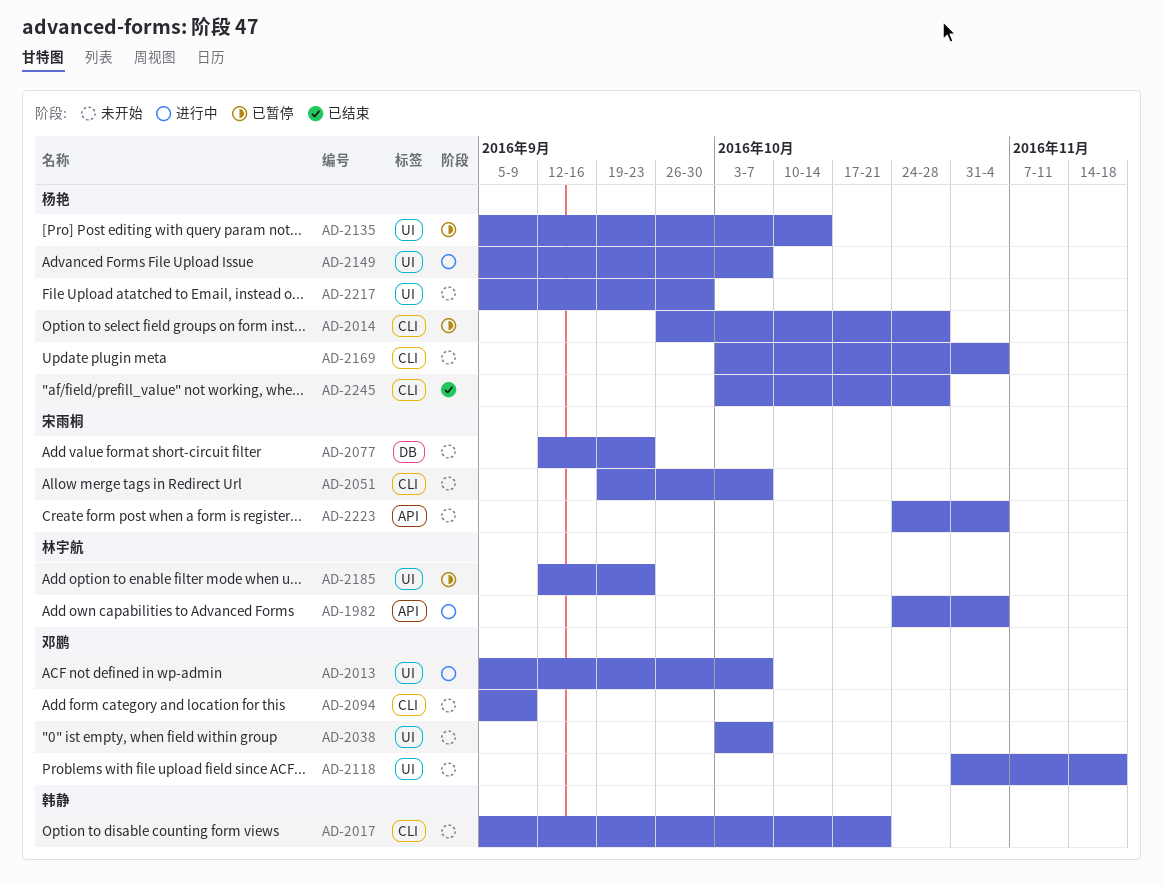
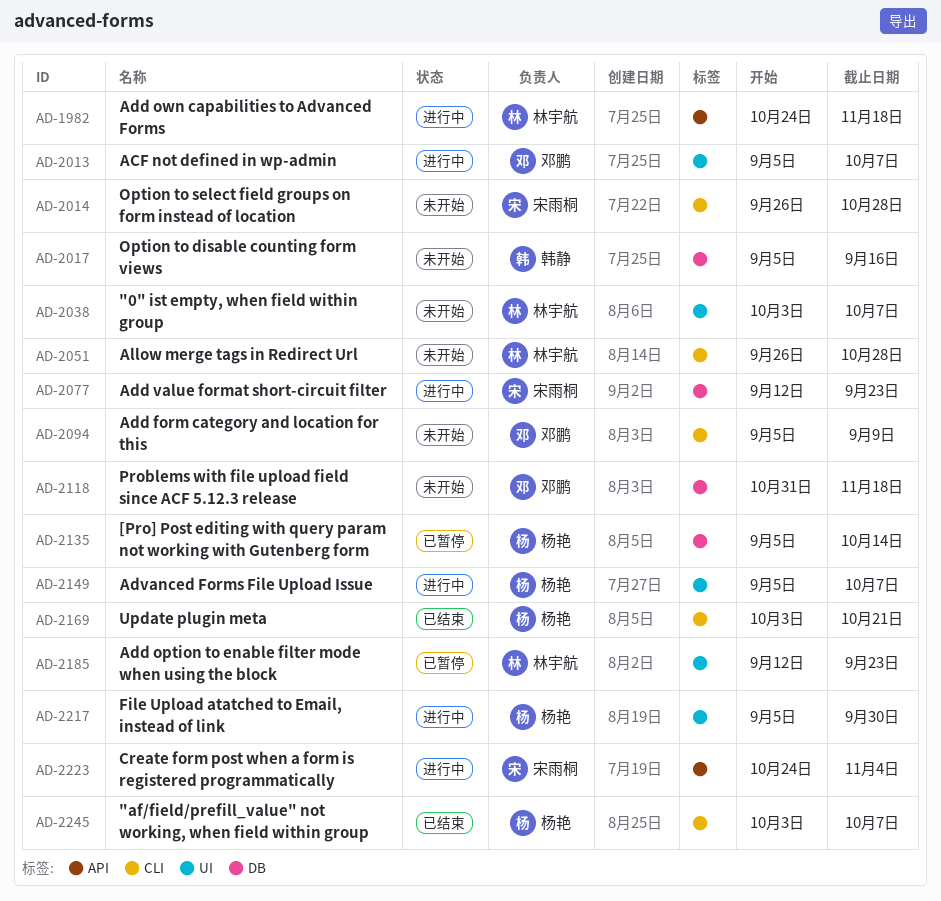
AD-1982, due: Nov 4 -> Nov 18
AD-2014, status: 已暂停 -> 未开始
AD-2014, owner: 杨艳 -> 宋雨桐
AD-2017, label: CLI -> DB
AD-2017, due: Oct 21 -> Sep 16
AD-2038, owner: 邓鹏 -> 林宇航
AD-2051, owner: 宋雨桐 -> 林宇航
AD-2051, start: Sep 19 -> Sep 26
AD-2051, due: Oct 7 -> Oct 28
AD-2077, status: 未开始 -> 进行中
AD-2118, label: UI -> DB
AD-2135, label: UI -> DB
AD-2169, status: 未开始 -> 已结束
AD-2169, due: Nov 4 -> Oct 21
AD-2217, status: 未开始 -> 进行中
AD-2223, status: 未开始 -> 进行中
AD-2245, due: Oct 28 -> Oct 7

